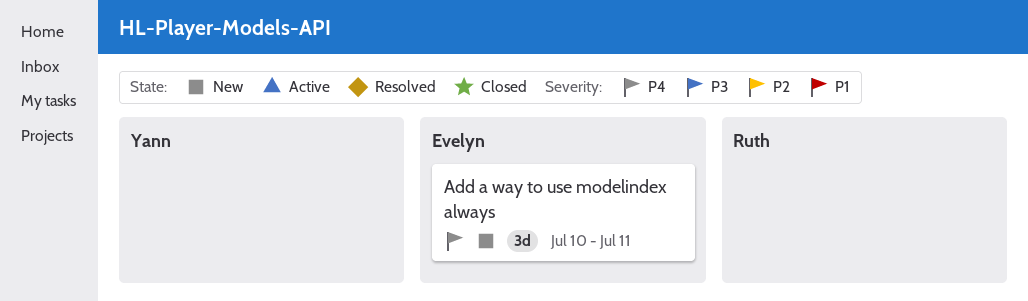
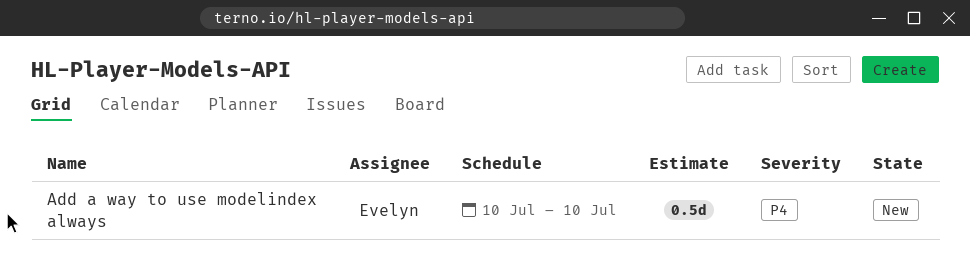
Add a way to use modelindex always, estimate: 3d -> 0.5d
Add a way to use modelindex always, due: Jul 11 -> Jul 10

